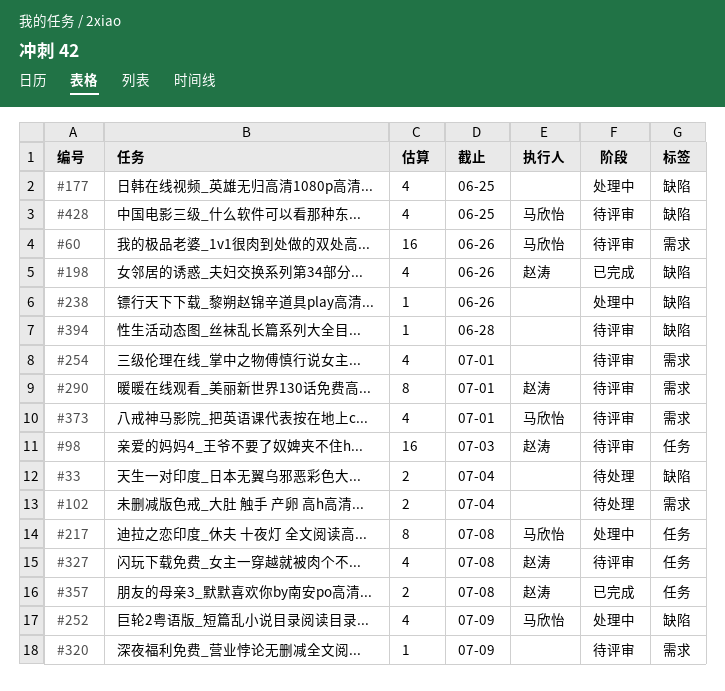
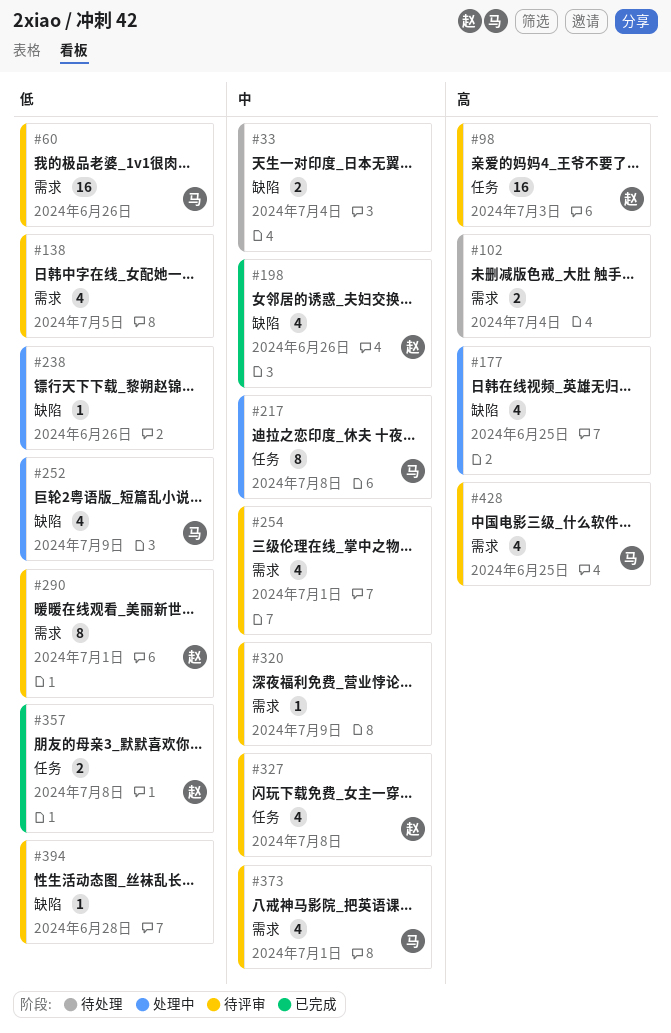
#138: none -> present
#428, label: 缺陷 -> 需求

